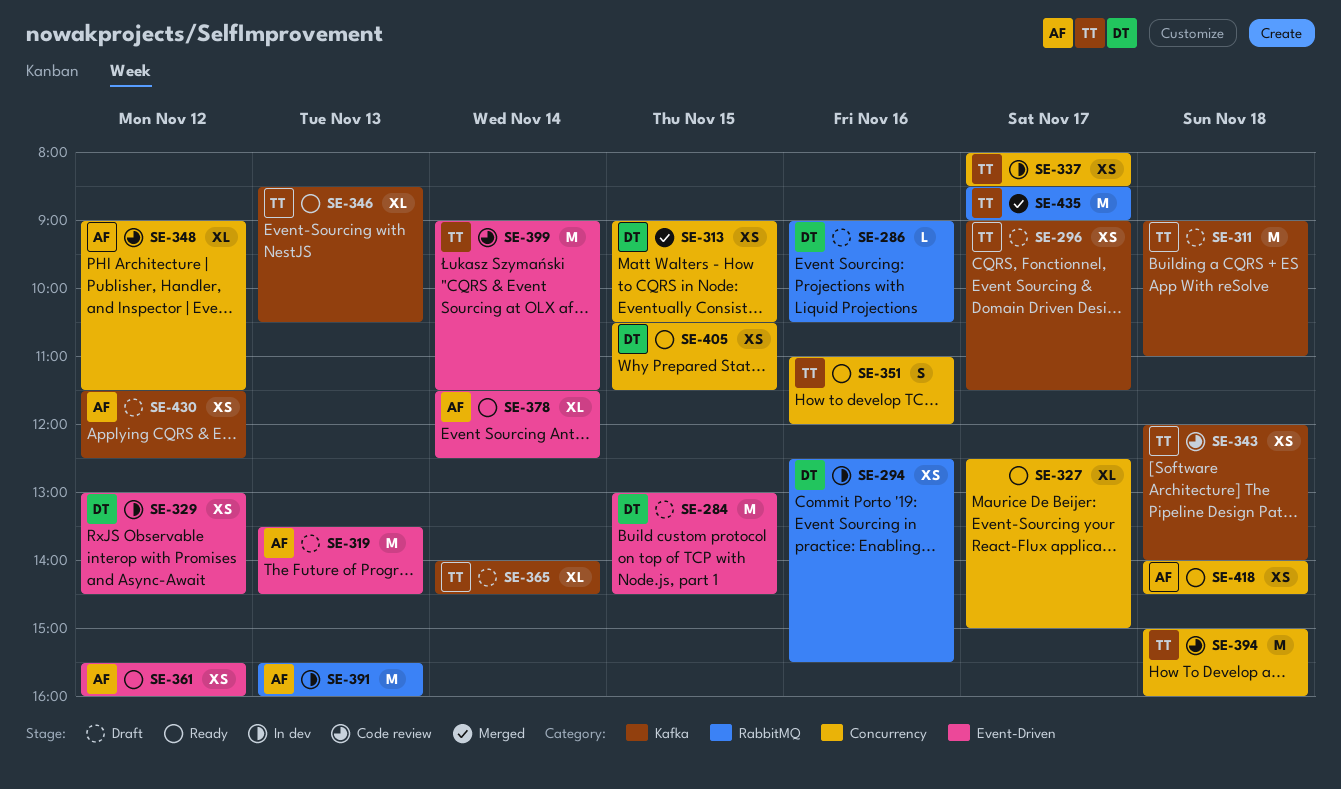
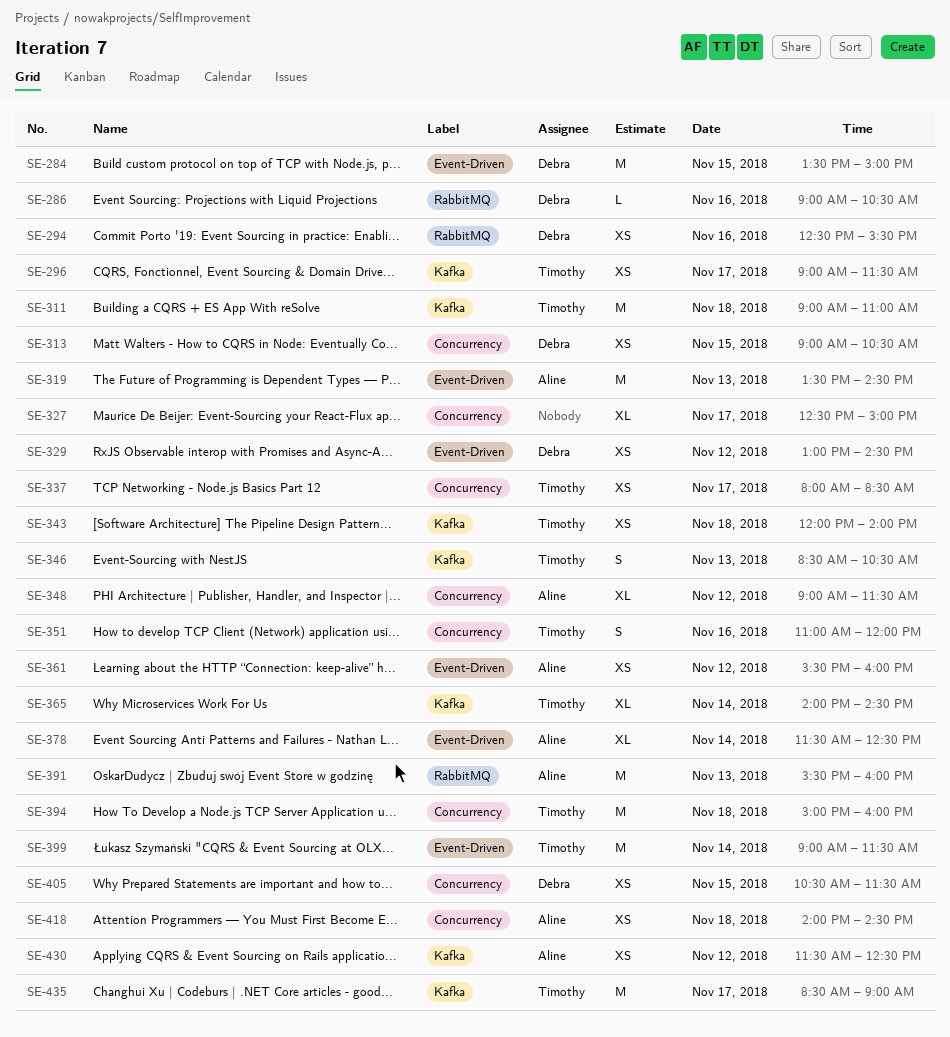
SE-284, begins: 13:00 -> 13:30
SE-284, ends: 14:30 -> 15:00
SE-346, estimate: XL -> S
SE-435, label: RabbitMQ -> Kafka

